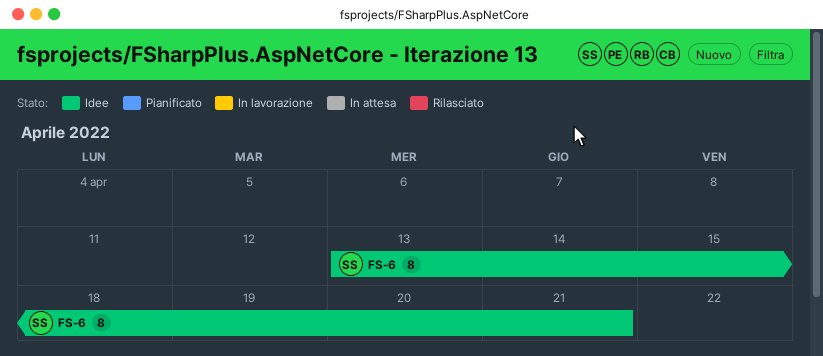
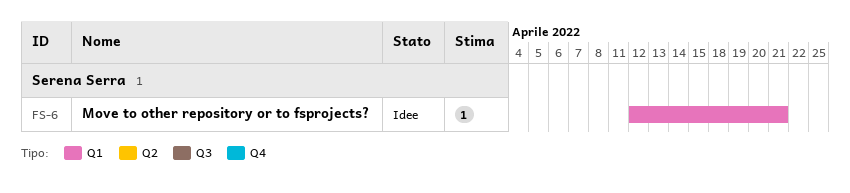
FS-6, estimate: 8 -> 1
FS-6, start: Apr 13 -> Apr 12

